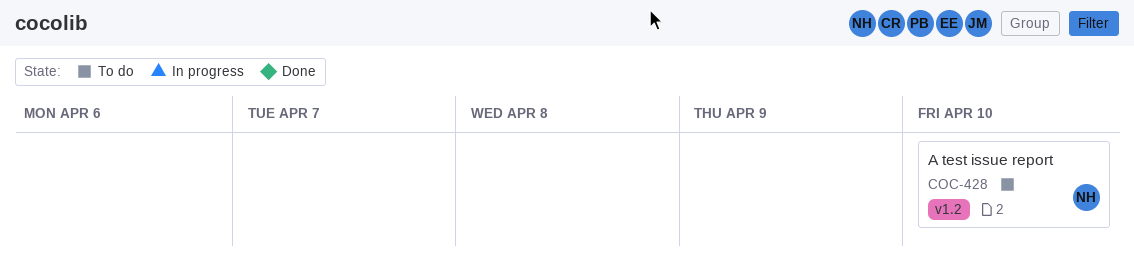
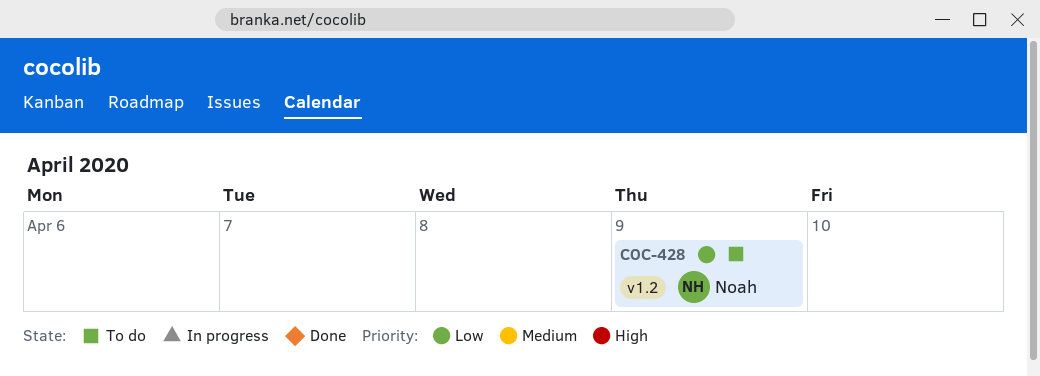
COC-428, due: Apr 10 -> Apr 9

